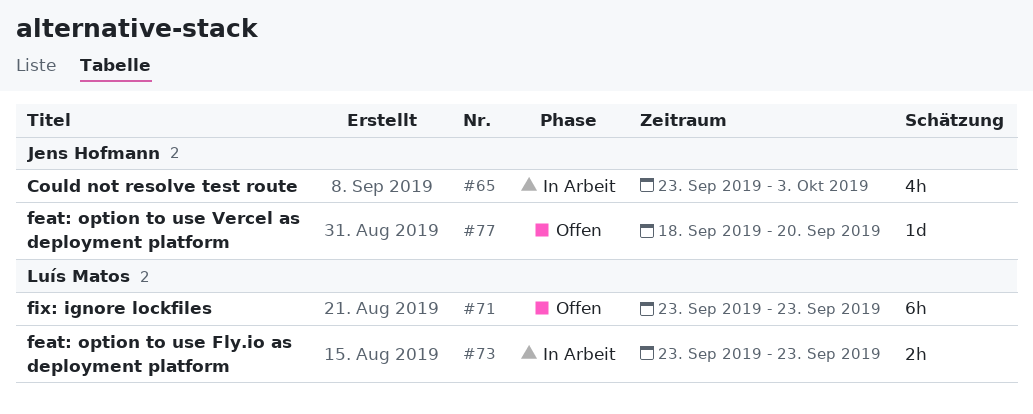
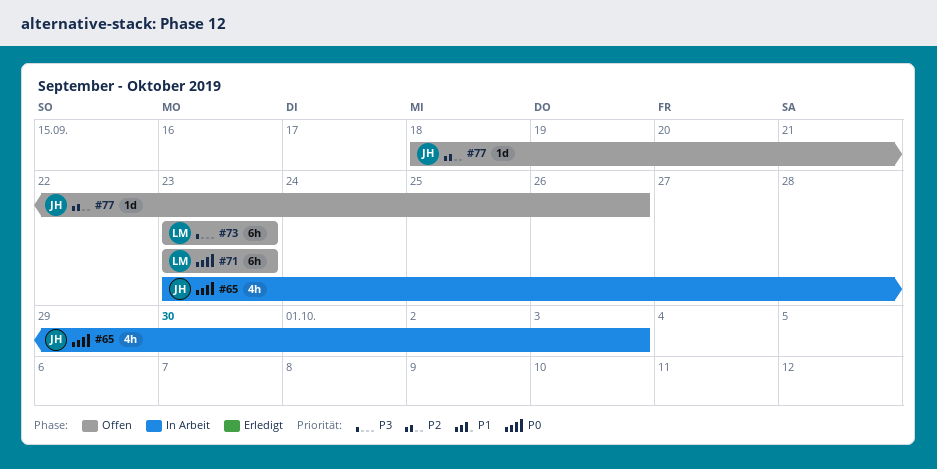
#73, status: In Arbeit -> Offen
#73, estimate: 2h -> 6h
#77, due: Sep 20 -> Sep 26

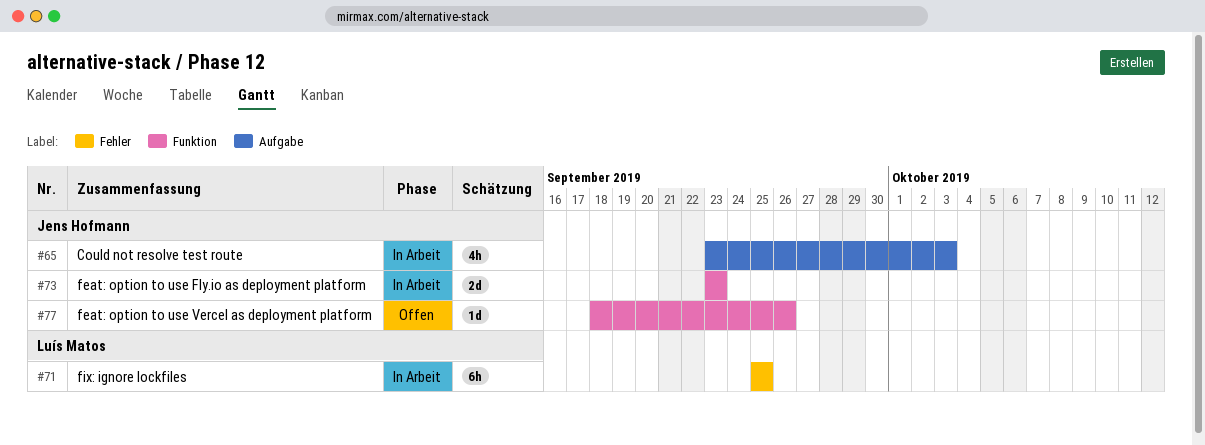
#71, status: Offen -> In Arbeit
#71, start: Sep 23 -> Sep 25
#71, due: Sep 23 -> Sep 25
#73, status: Offen -> In Arbeit
#73, owner: Luís Matos -> Jens Hofmann
#73, estimate: 6h -> 2d

